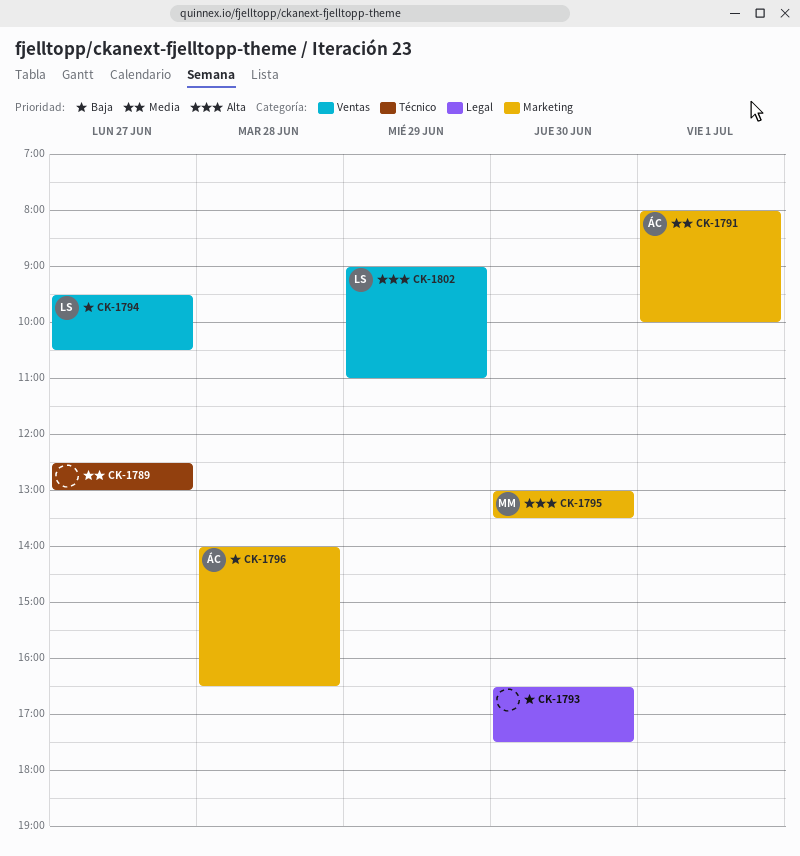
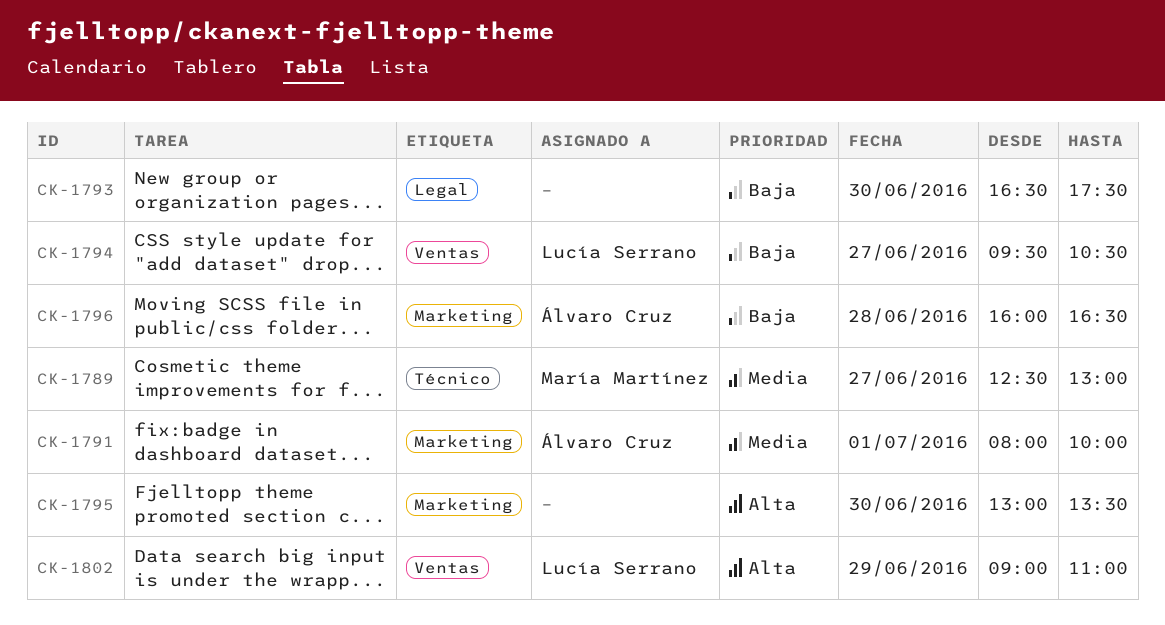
CK-1789, owner: none -> María Martínez
CK-1795, owner: María Martínez -> none
CK-1796, begins: 14:00 -> 16:00

